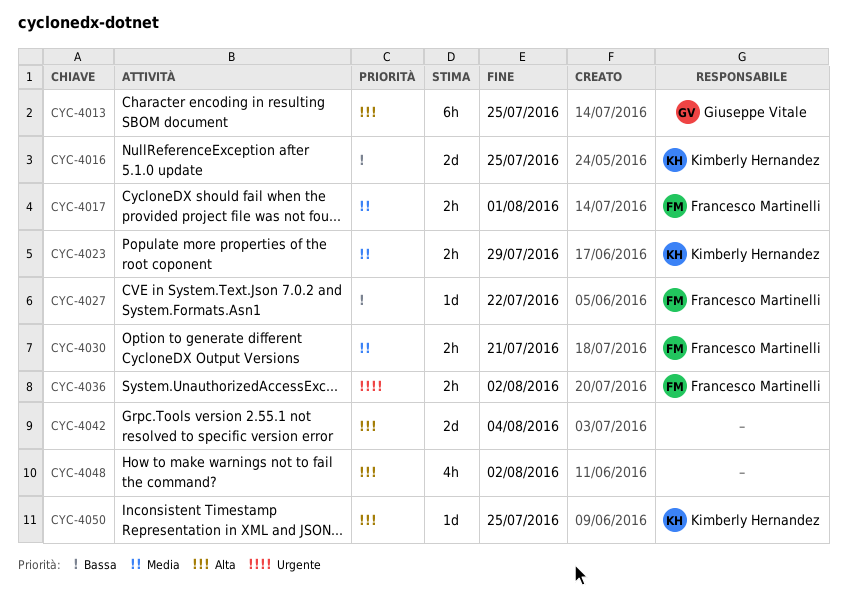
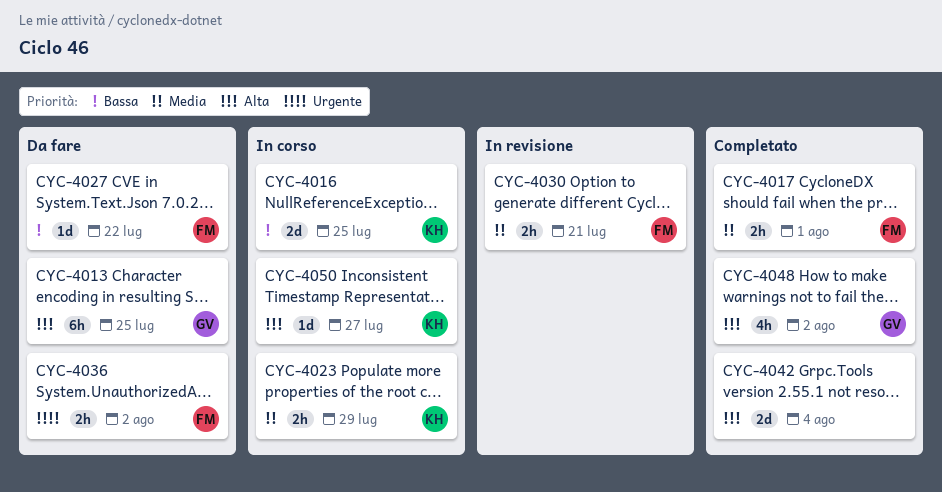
CYC-4048, owner: none -> Giuseppe Vitale
CYC-4050, due: Jul 25 -> Jul 27

